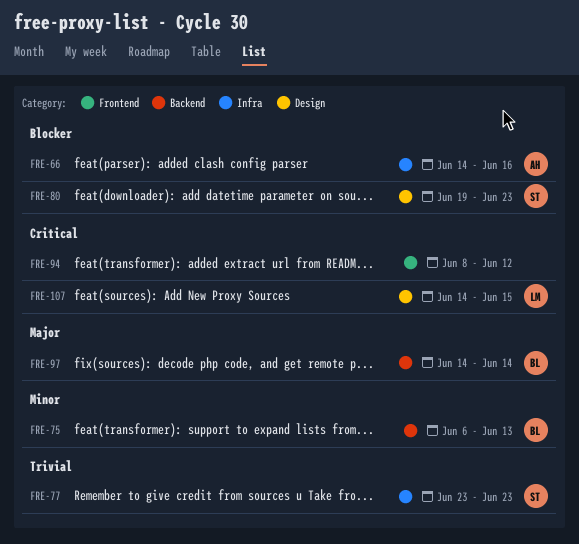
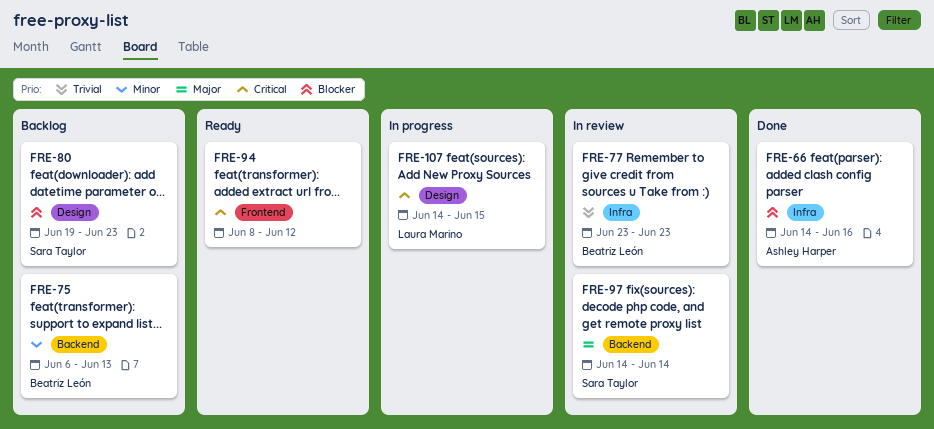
FRE-77, owner: Sara Taylor -> Beatriz León
FRE-97, owner: Beatriz León -> Sara Taylor

